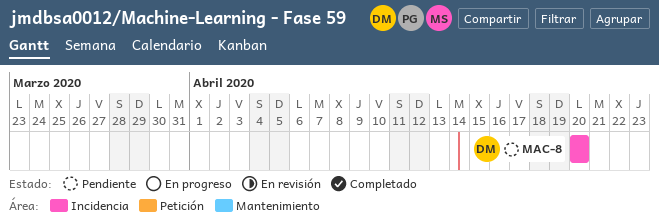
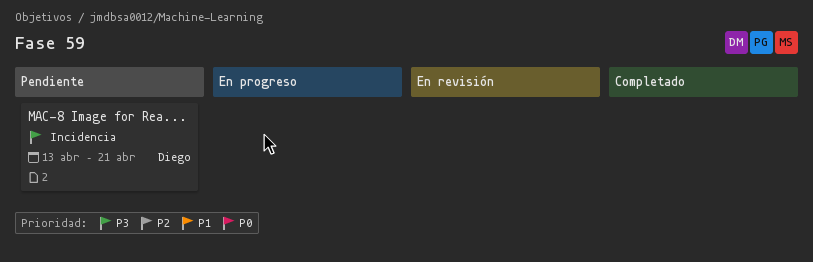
MAC-8, start: Apr 20 -> Apr 13
MAC-8, due: Apr 20 -> Apr 21

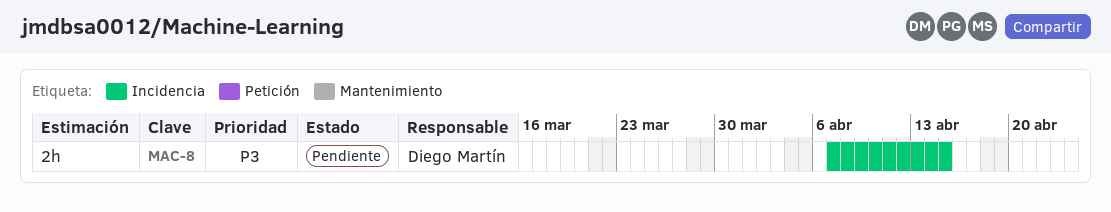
MAC-8, start: Apr 13 -> Apr 7
MAC-8, due: Apr 21 -> Apr 15

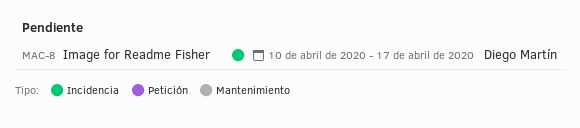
MAC-8, start: Apr 7 -> Apr 10
MAC-8, due: Apr 15 -> Apr 17

